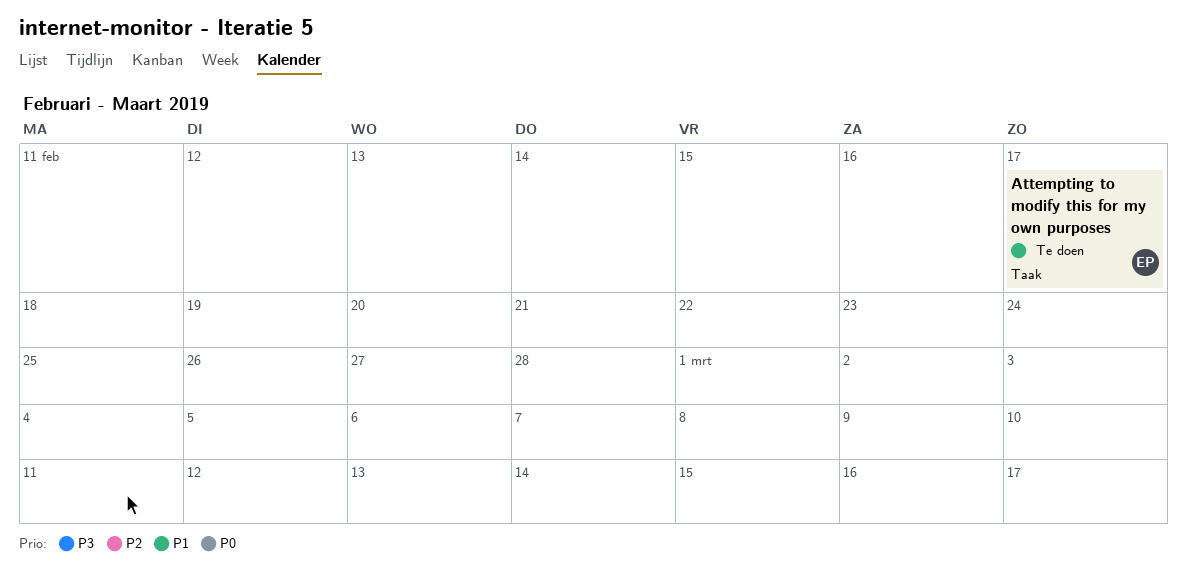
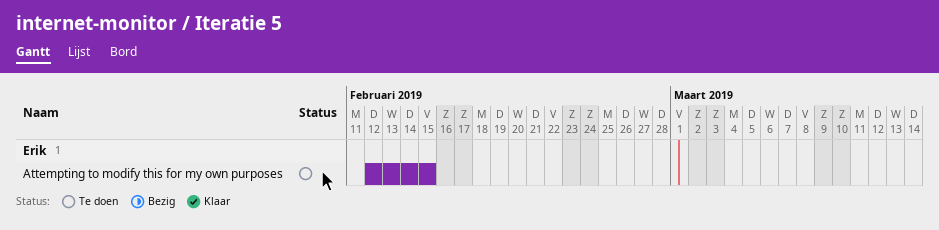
Attempting to modify this for my own purposes, due: Feb 17 -> Feb 15

